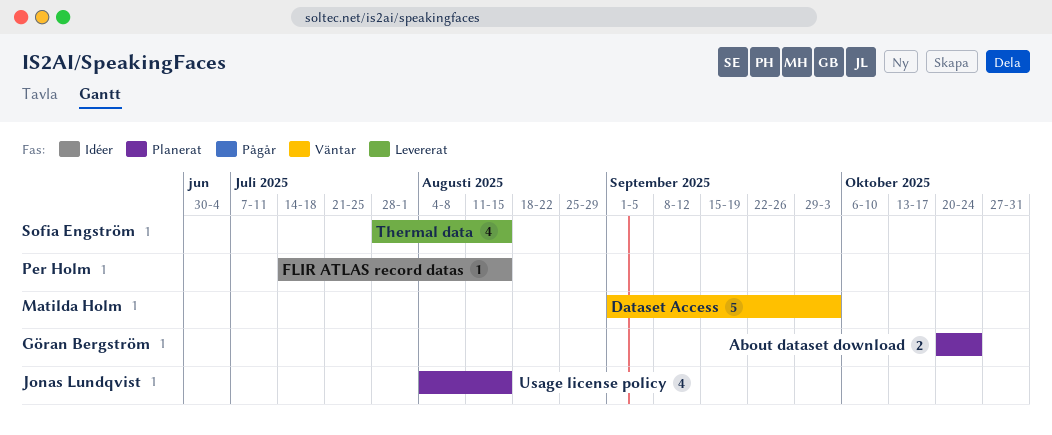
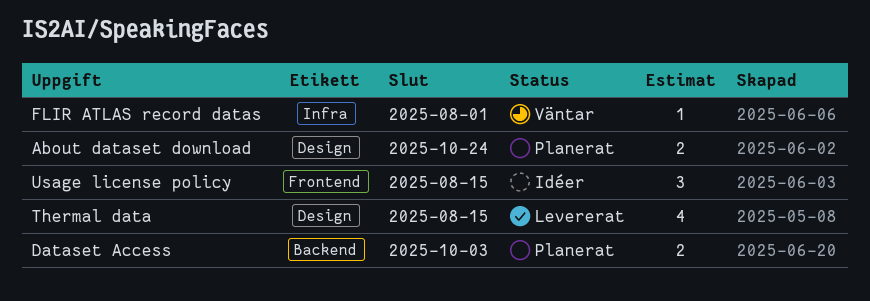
Dataset Access, status: Väntar -> Planerat
Dataset Access, estimate: 5 -> 2
FLIR ATLAS record datas, status: Idéer -> Väntar
FLIR ATLAS record datas, due: Aug 15 -> Aug 1
Usage license policy, status: Planerat -> Idéer
Usage license policy, estimate: 4 -> 3

